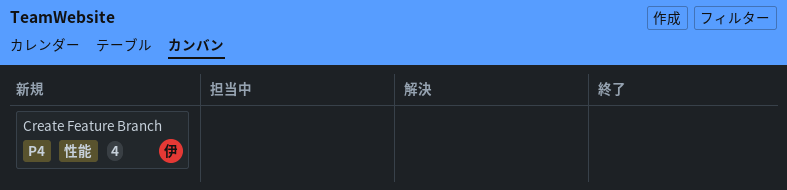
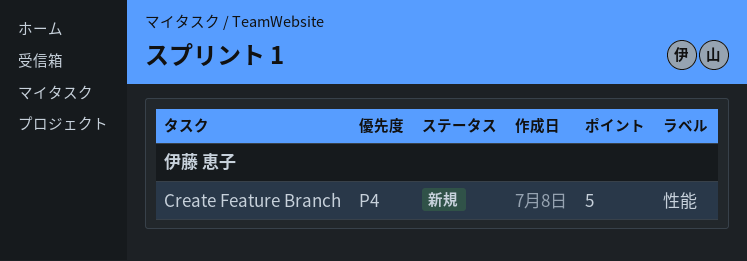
Create Feature Branch, estimate: 4 -> 5

